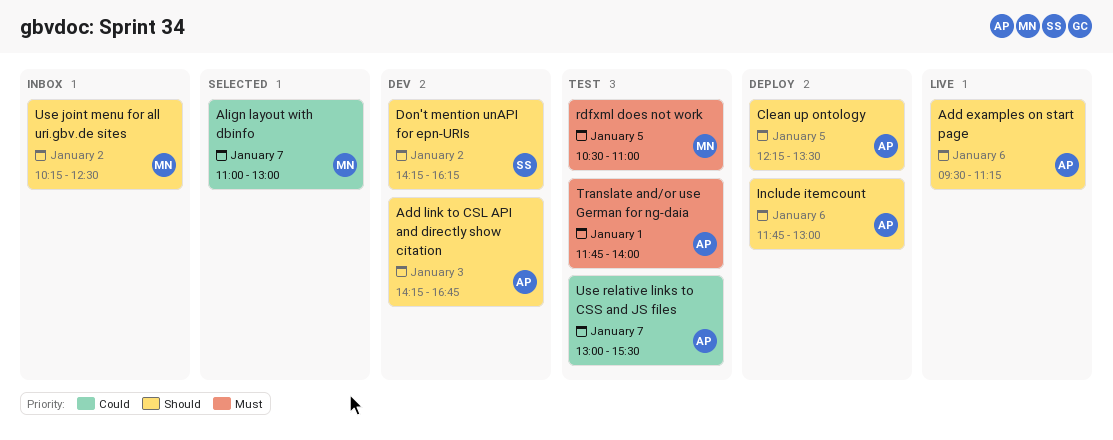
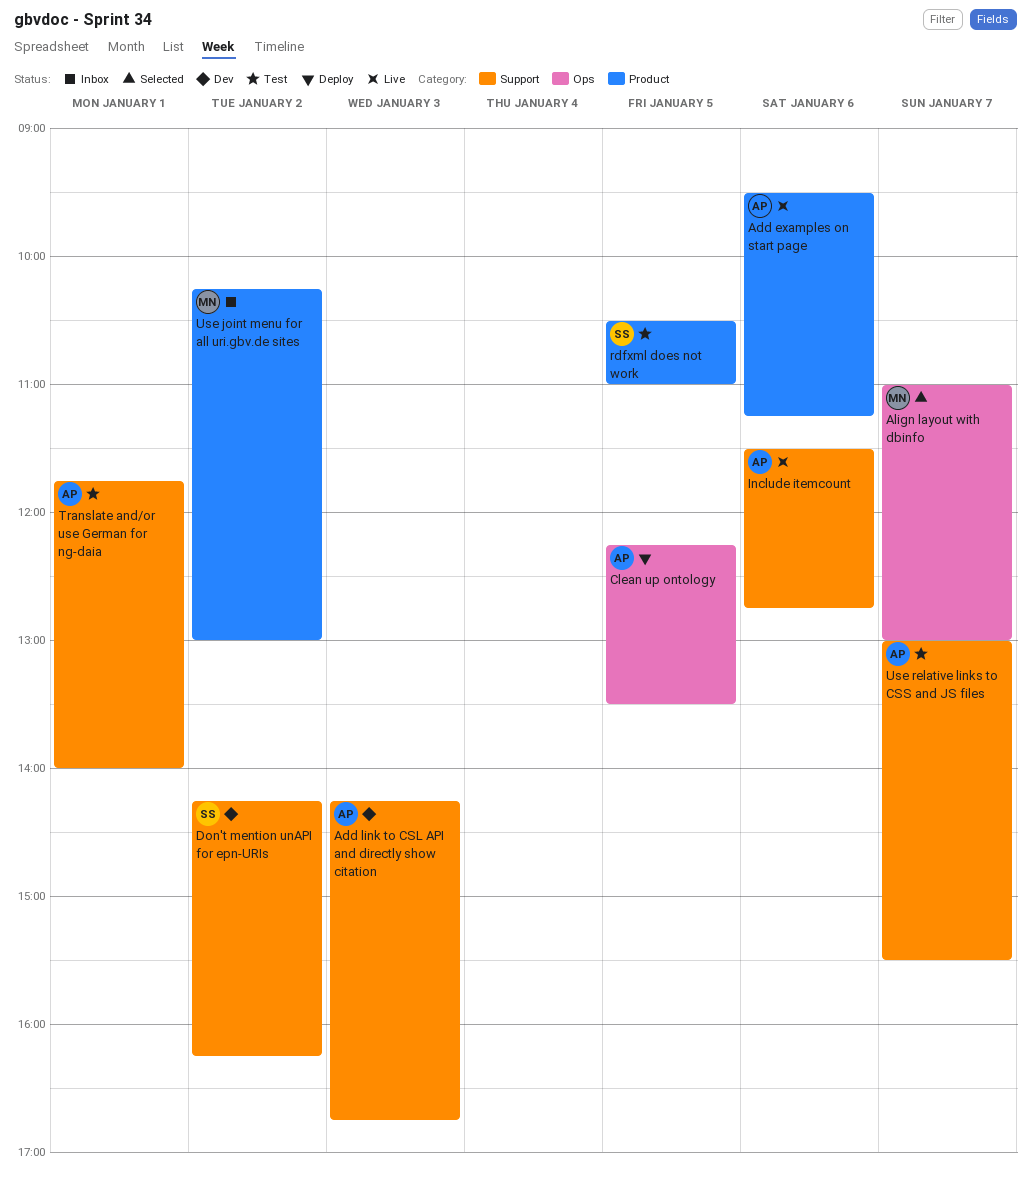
Include itemcount, status: Deploy -> Live
Include itemcount, begins: 11:45 -> 11:30
Include itemcount, ends: 13:00 -> 12:45
rdfxml does not work, owner: MN -> SS
Use joint menu for all uri.gbv.de sites, ends: 12:30 -> 13:00

